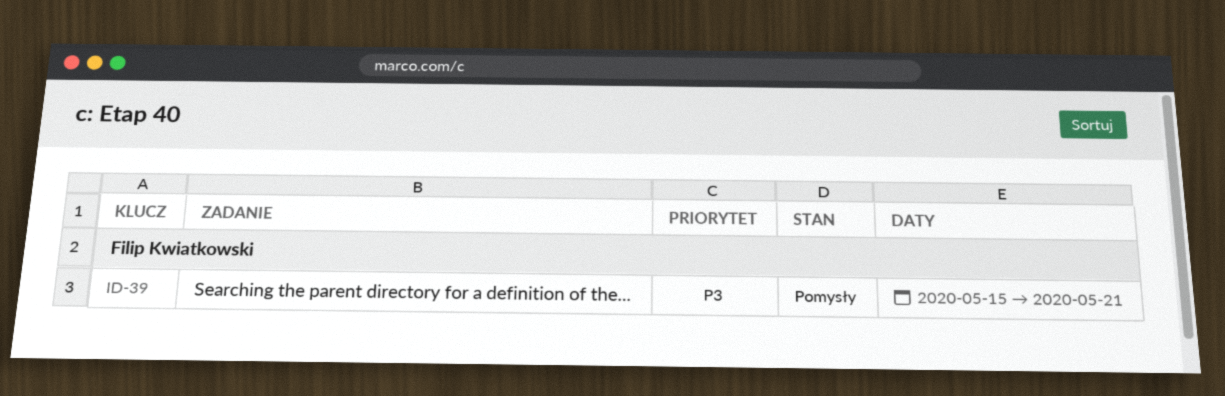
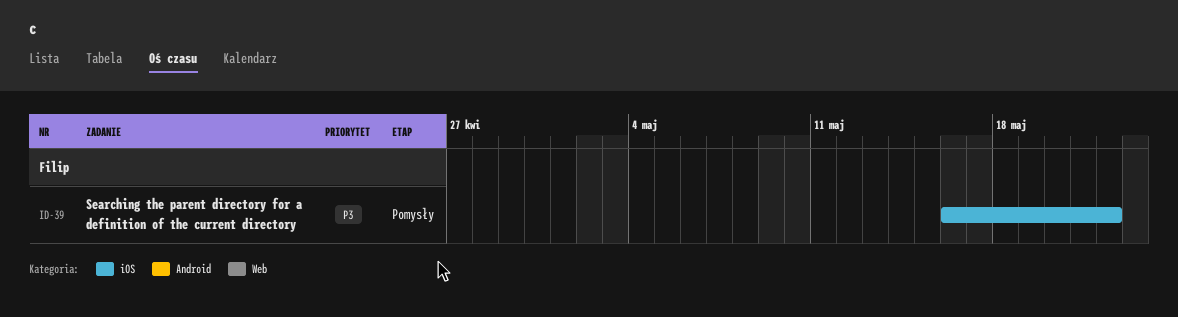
ID-39, start: May 15 -> May 16
ID-39, due: May 21 -> May 22

